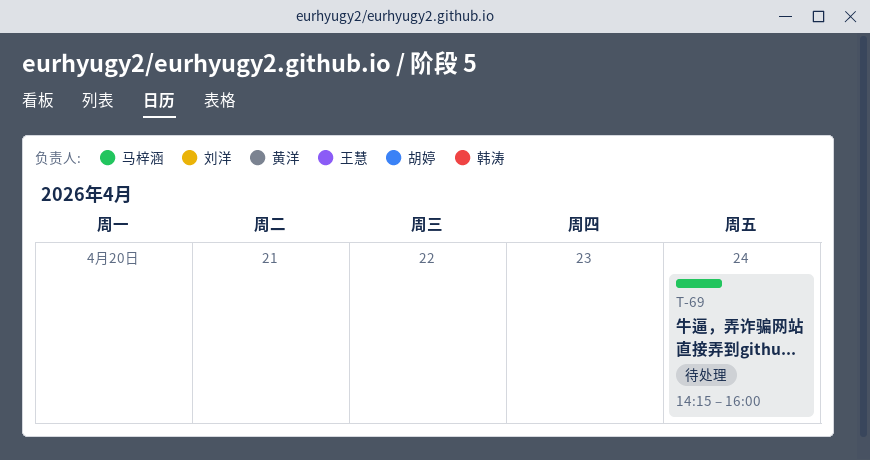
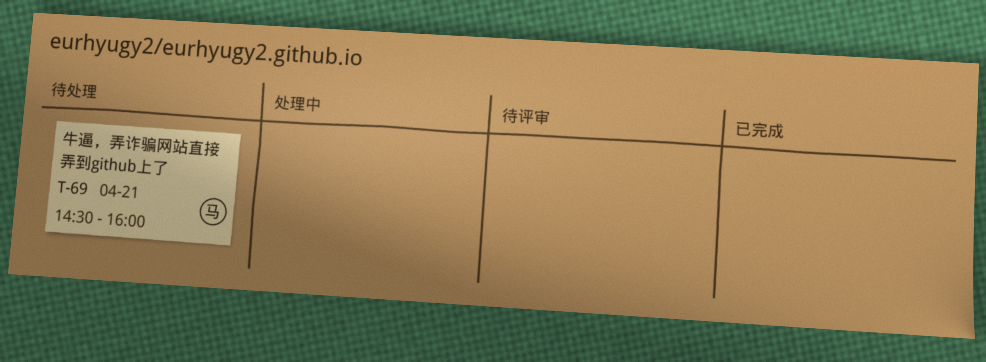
T-69, day: Apr 24 -> Apr 21
T-69, begins: 14:15 -> 14:30

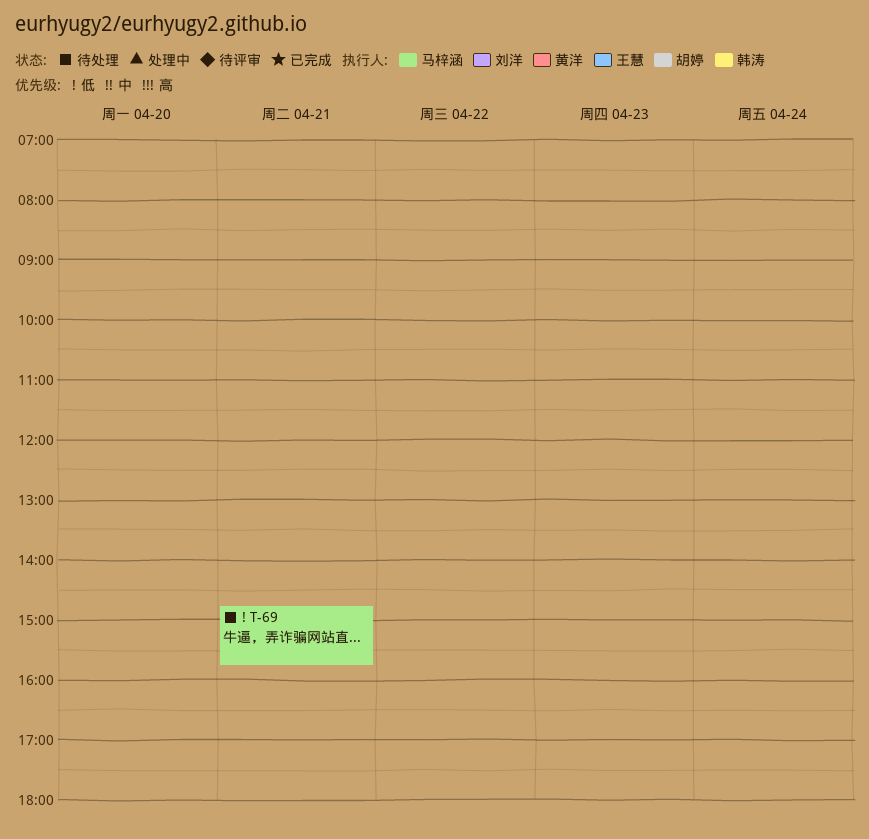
T-69, begins: 14:30 -> 14:45
T-69, ends: 16:00 -> 15:45

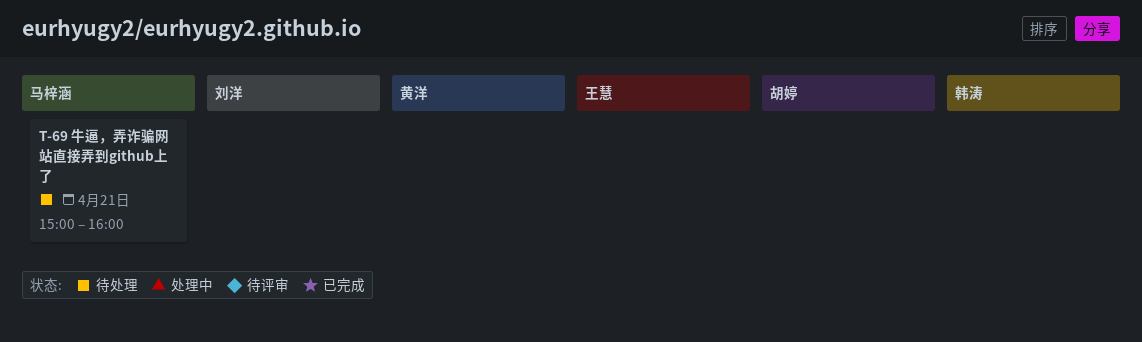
T-69, begins: 14:45 -> 15:00
T-69, ends: 15:45 -> 16:00

